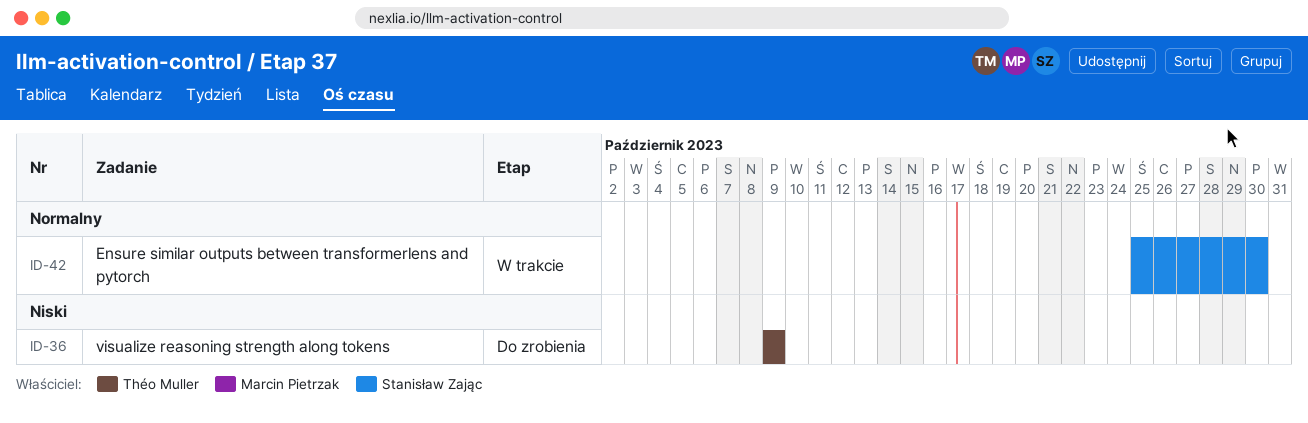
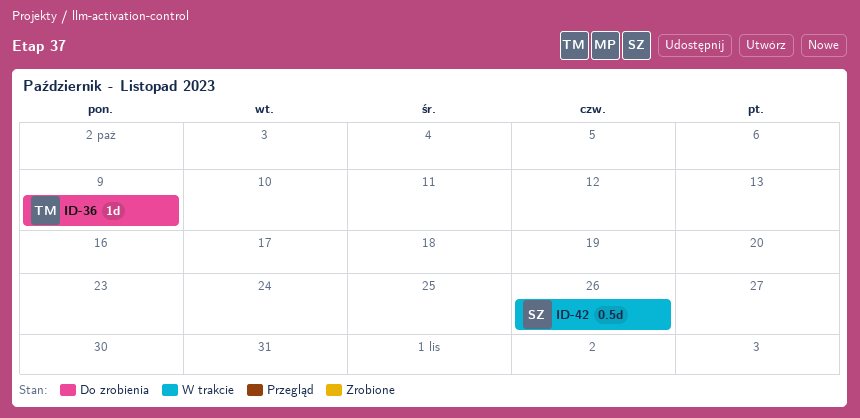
ID-42, start: Oct 25 -> Oct 26
ID-42, due: Oct 30 -> Oct 26

